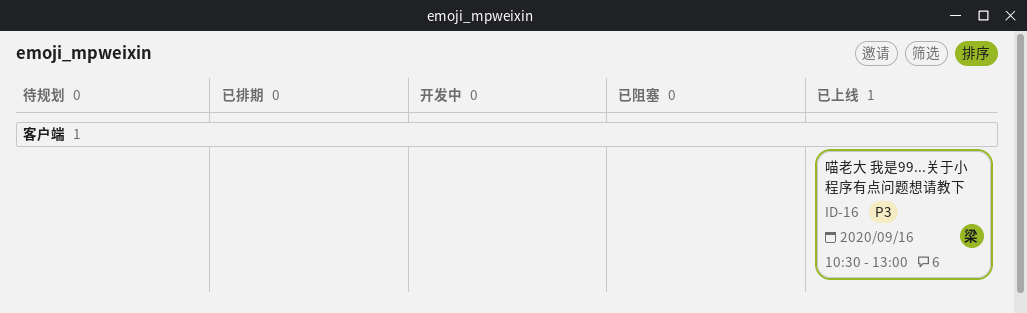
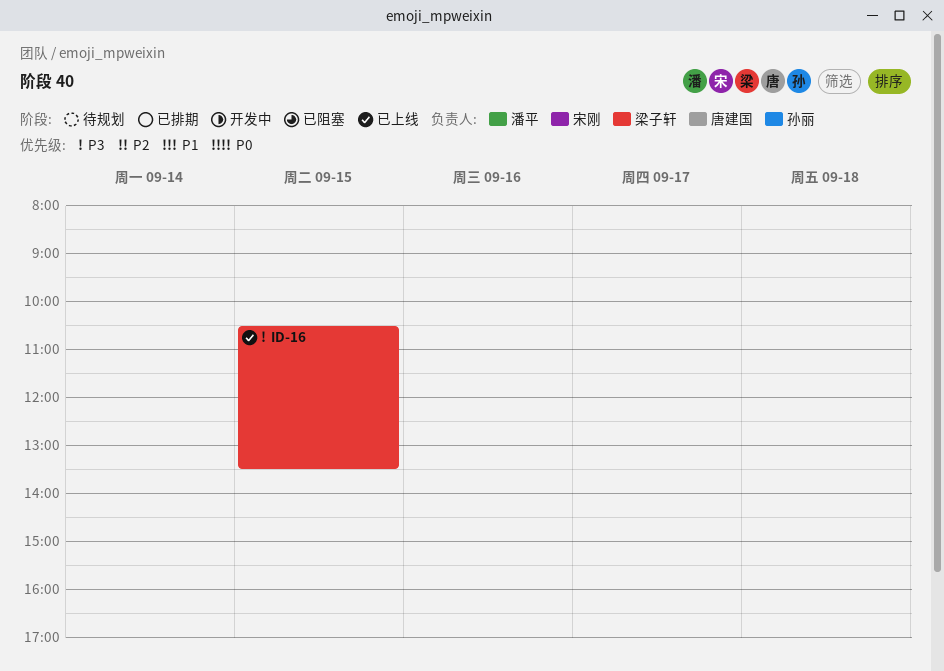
ID-16, day: Sep 16 -> Sep 15
ID-16, ends: 13:00 -> 13:30

